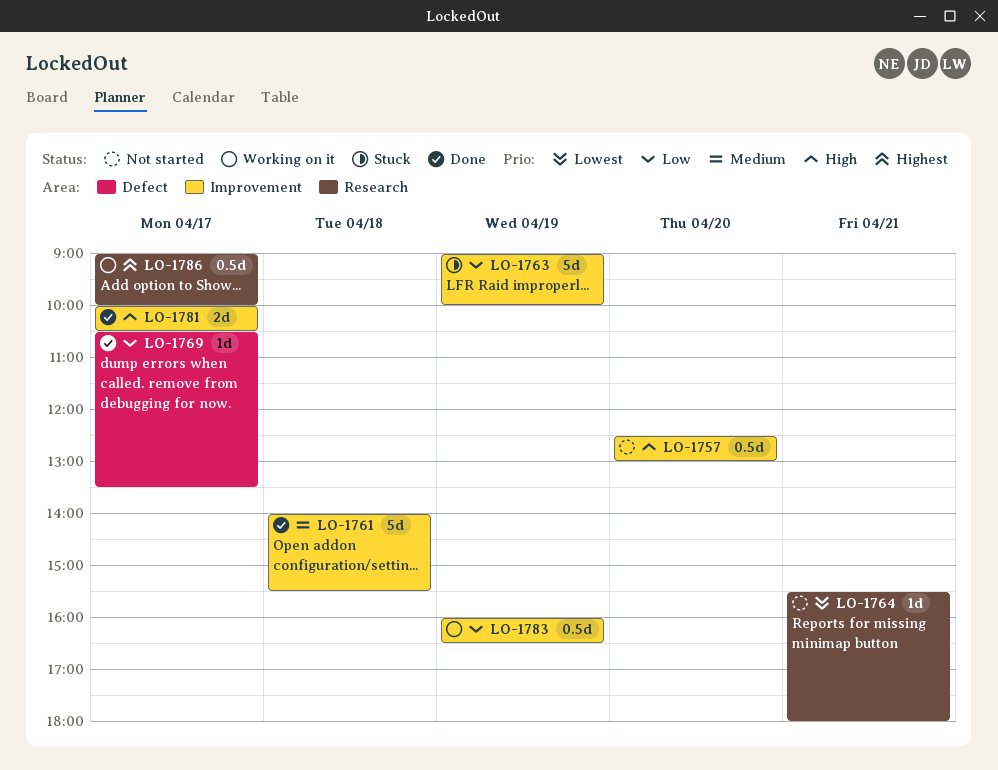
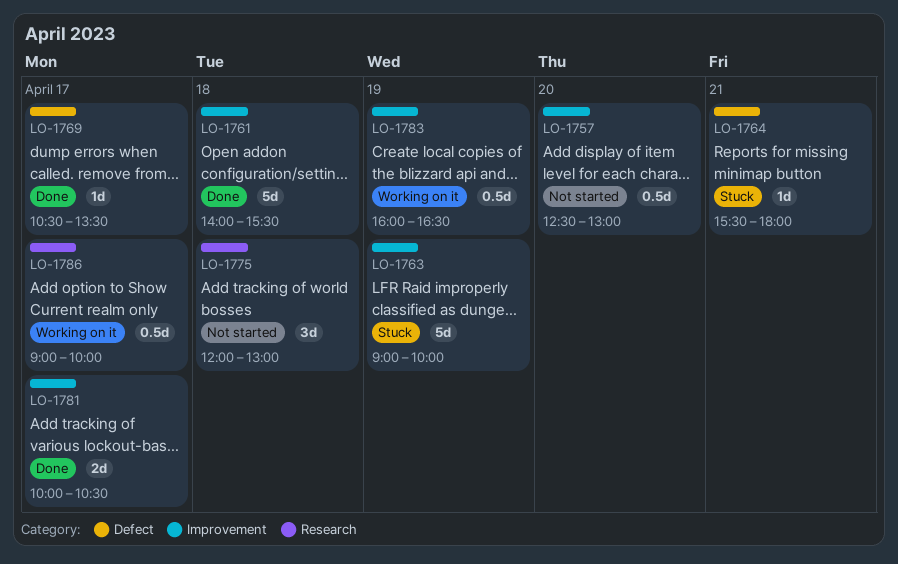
LO-1764, status: Not started -> Stuck
LO-1764, label: Research -> Defect
LO-1775: none -> present

